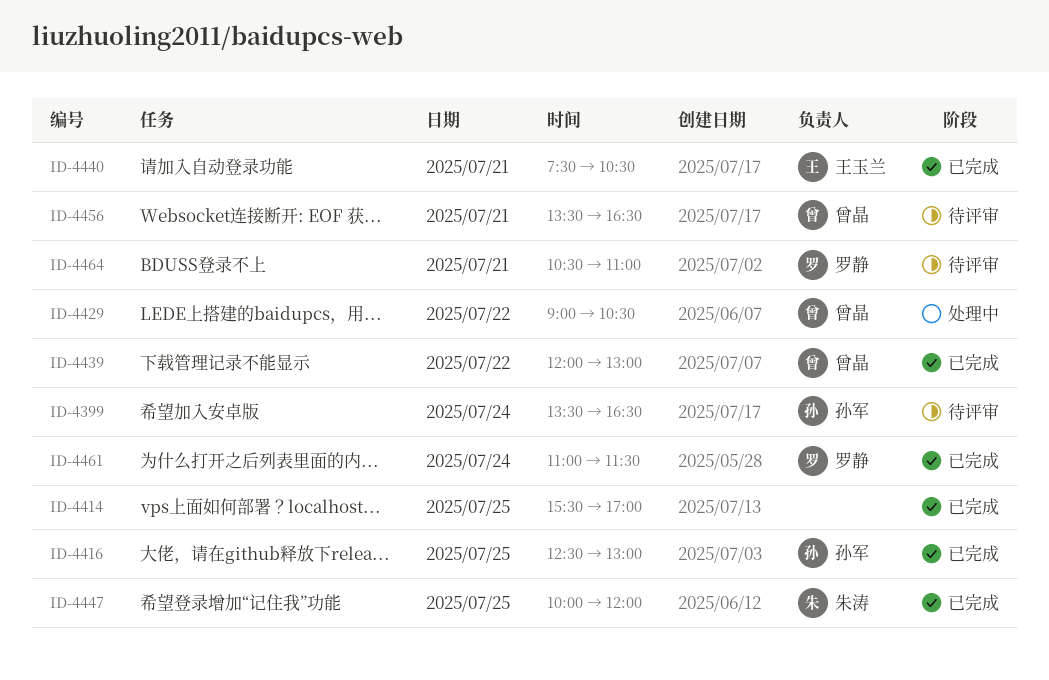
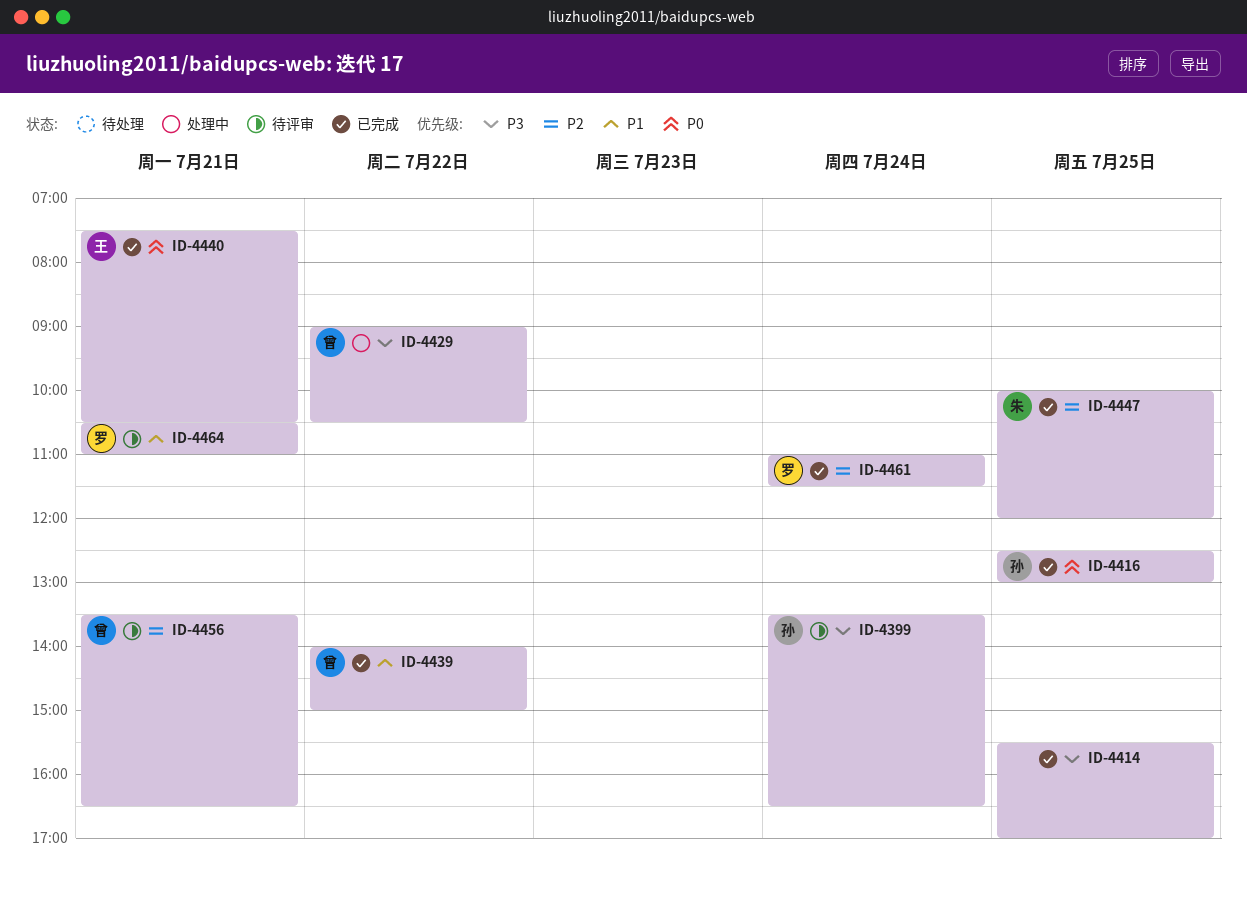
ID-4439, begins: 12:00 -> 14:00
ID-4439, ends: 13:00 -> 15:00

